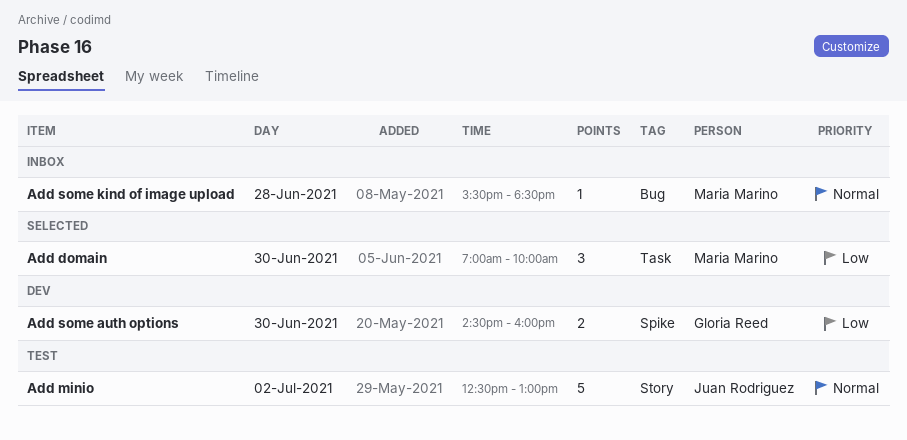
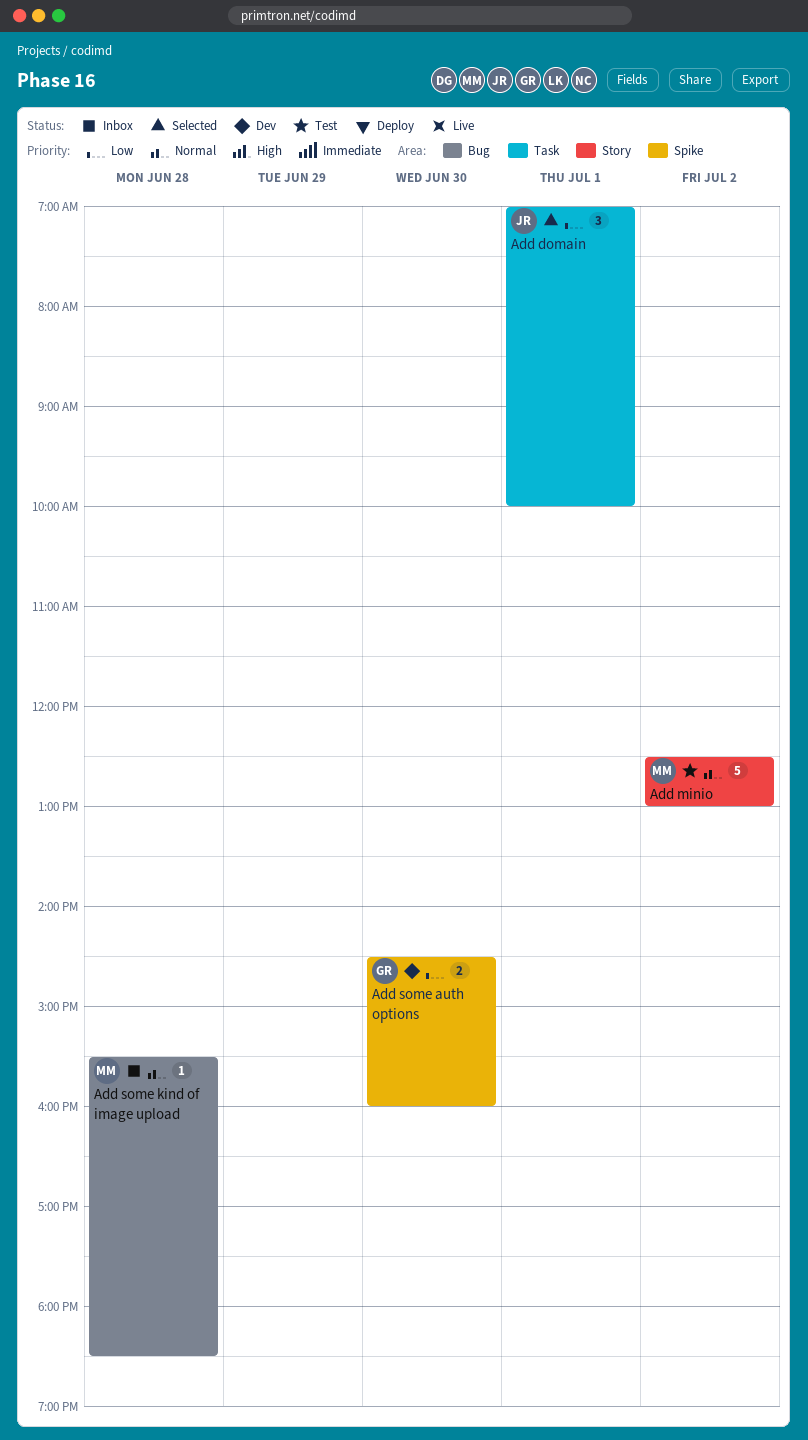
Add domain, owner: Maria Marino -> Juan Rodriguez
Add domain, day: Jun 30 -> Jul 1
Add minio, owner: Juan Rodriguez -> Maria Marino

